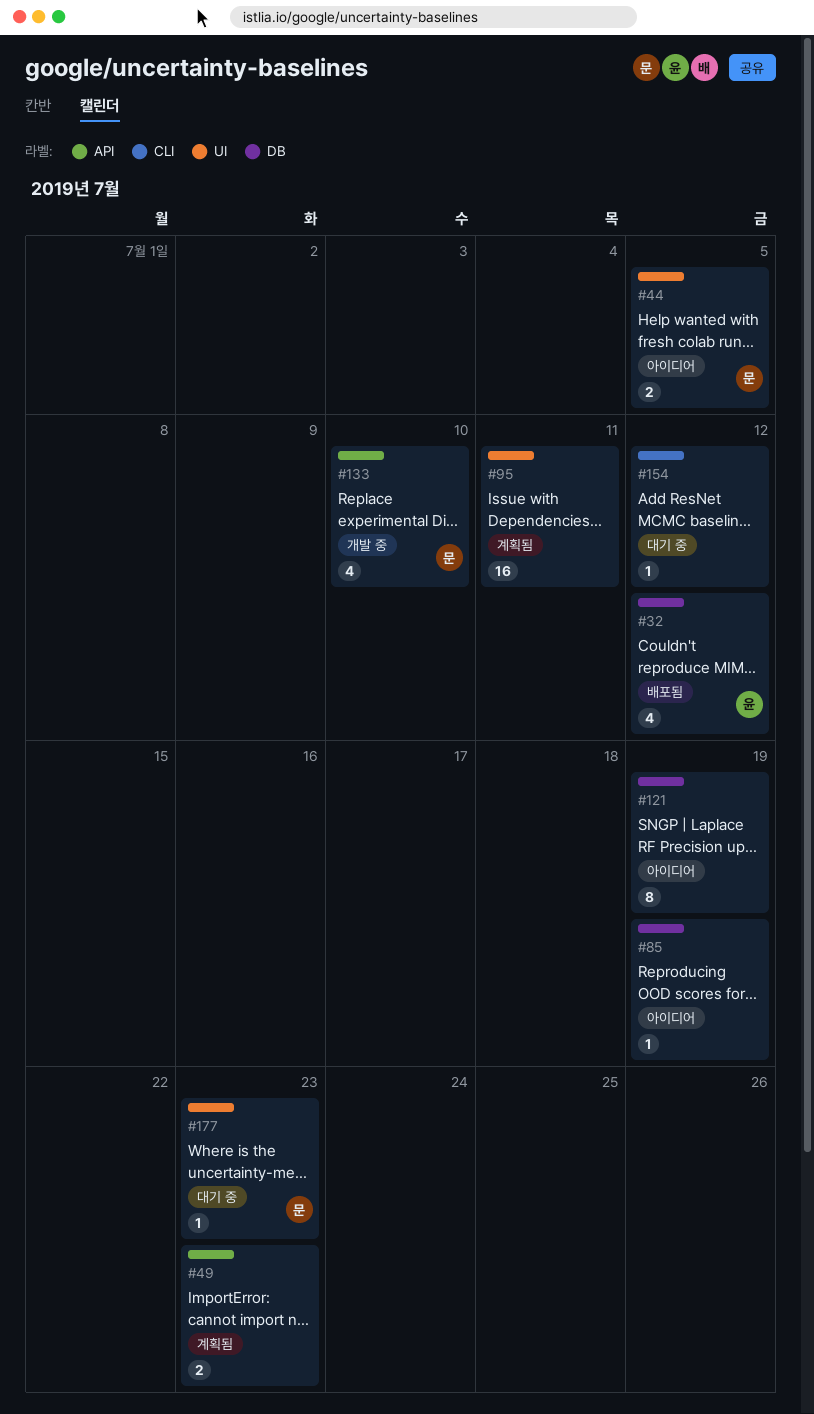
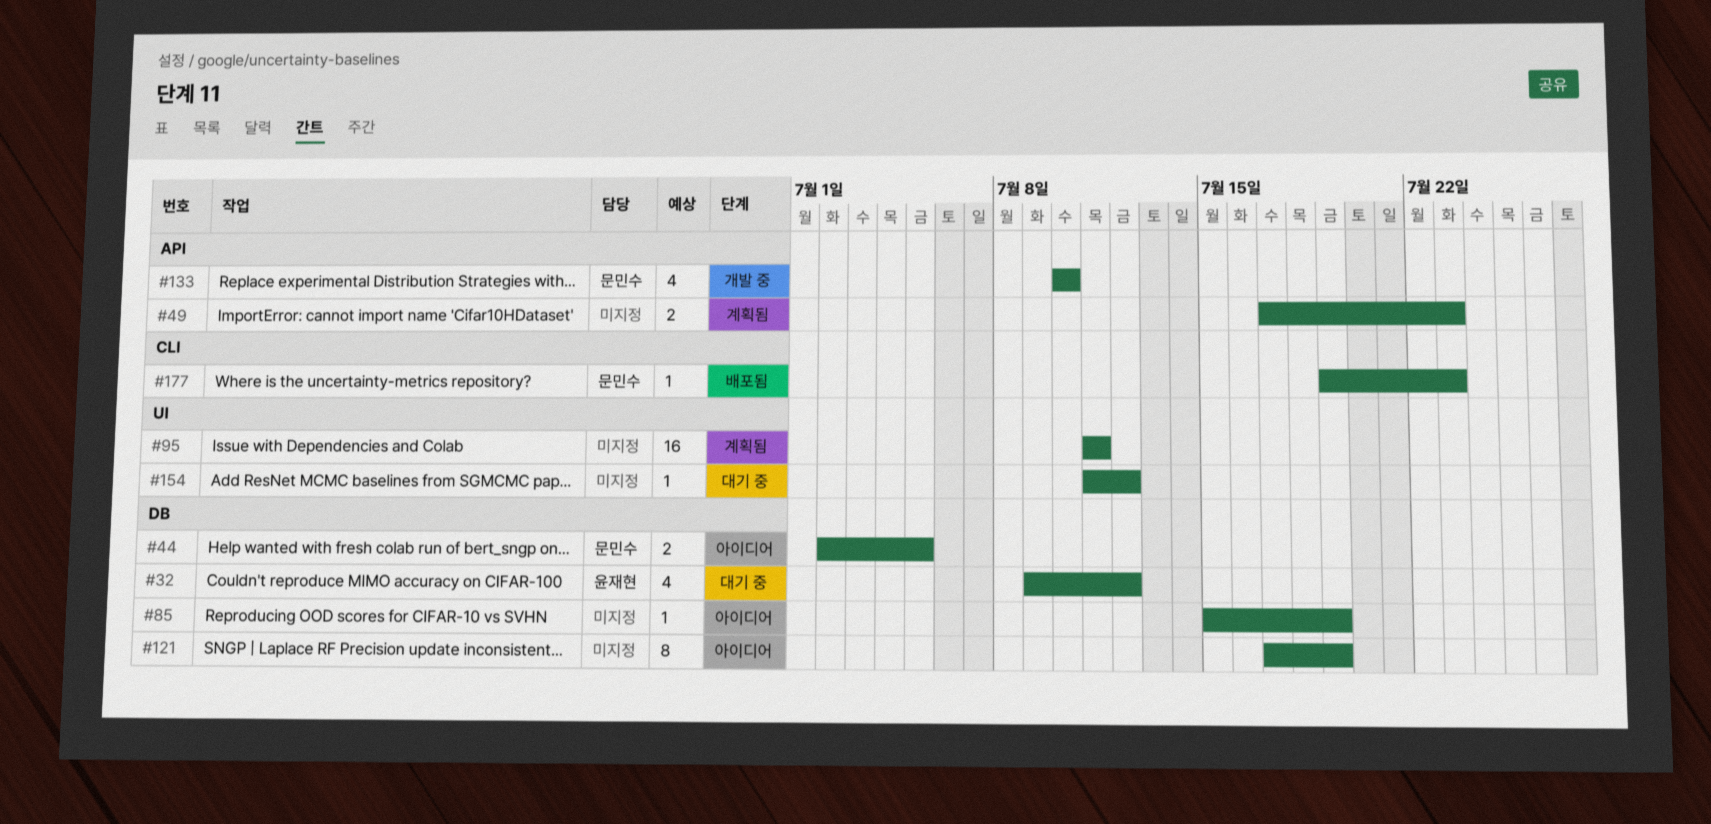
#32, status: 배포됨 -> 대기 중
#44, label: UI -> DB
#154, label: CLI -> UI
#177, status: 대기 중 -> 배포됨
#177, label: UI -> CLI

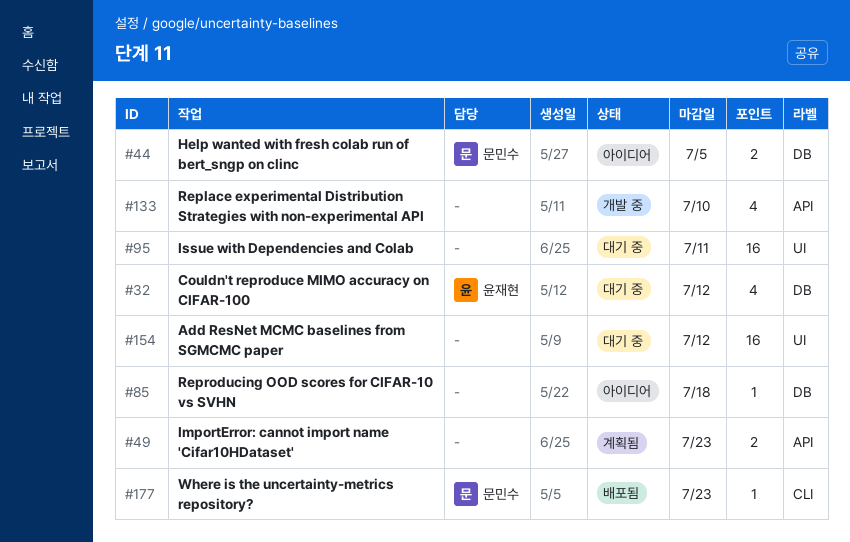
#85, due: Jul 19 -> Jul 18
#95, status: 계획됨 -> 대기 중
#121: present -> none
#133, owner: 문민수 -> none
#154, estimate: 1 -> 16

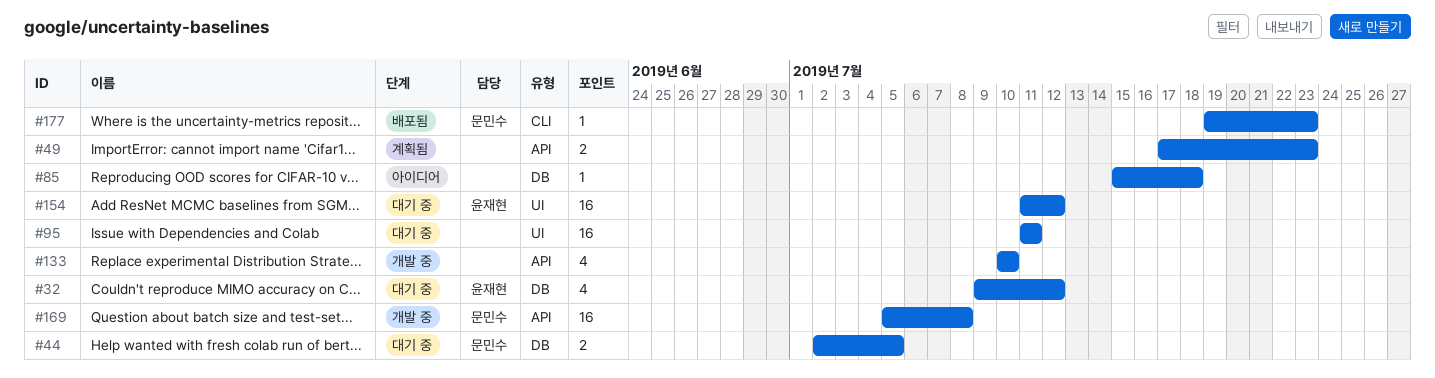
#44, status: 아이디어 -> 대기 중
#154, owner: none -> 윤재현
#169: none -> present

